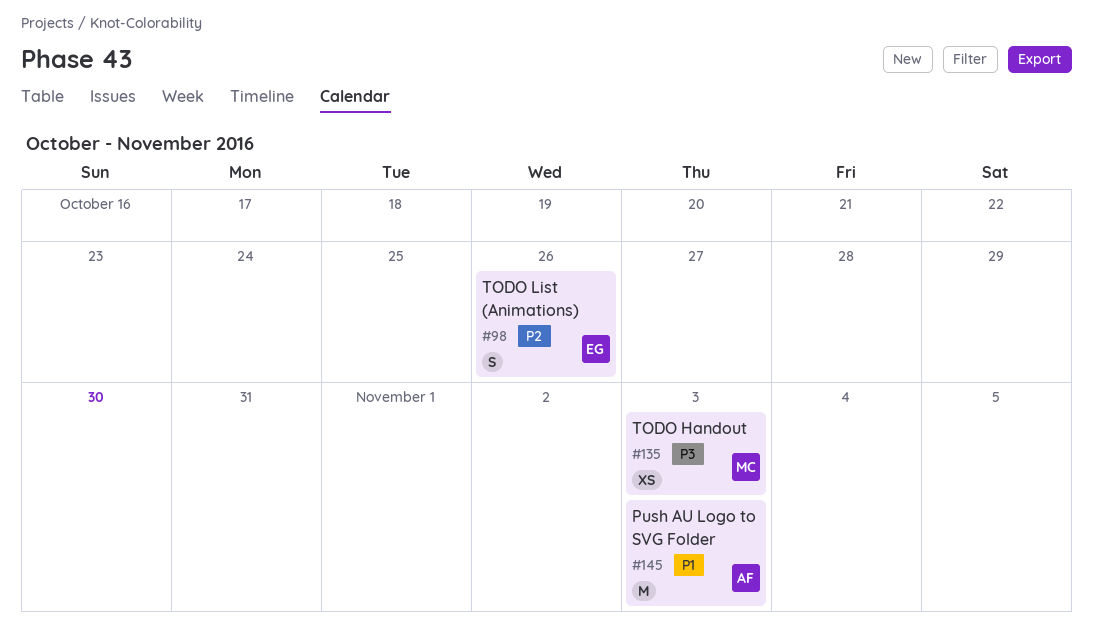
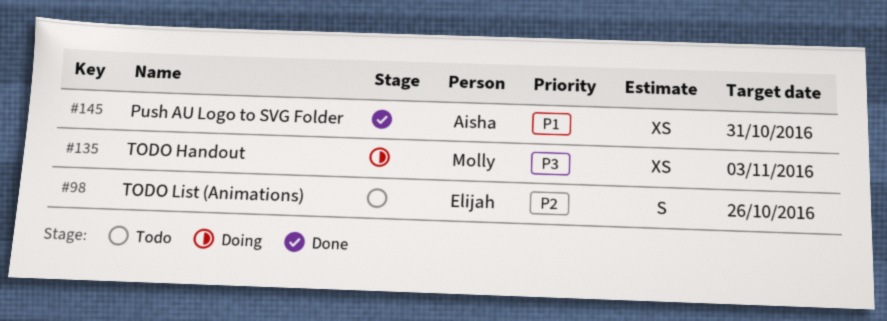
#145, estimate: M -> XS
#145, due: Nov 3 -> Oct 31

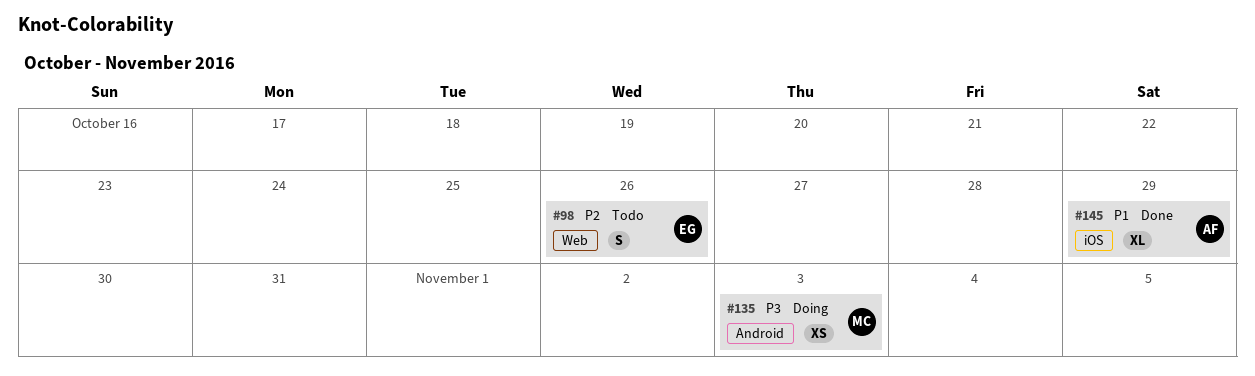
#145, estimate: XS -> XL
#145, due: Oct 31 -> Oct 29

